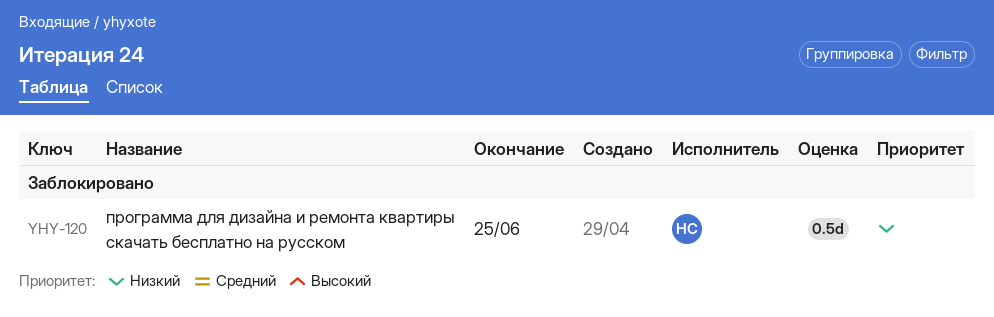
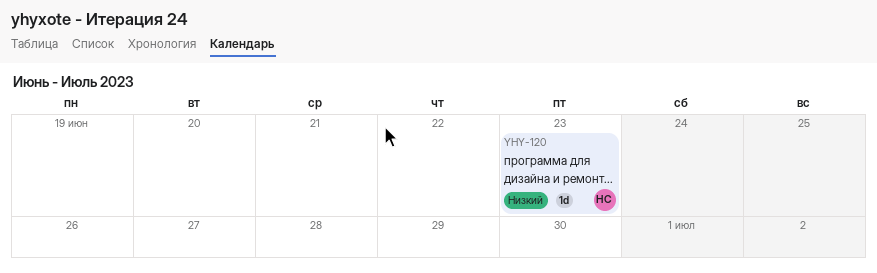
YHY-120, estimate: 0.5d -> 1d
YHY-120, due: Jun 25 -> Jun 23

